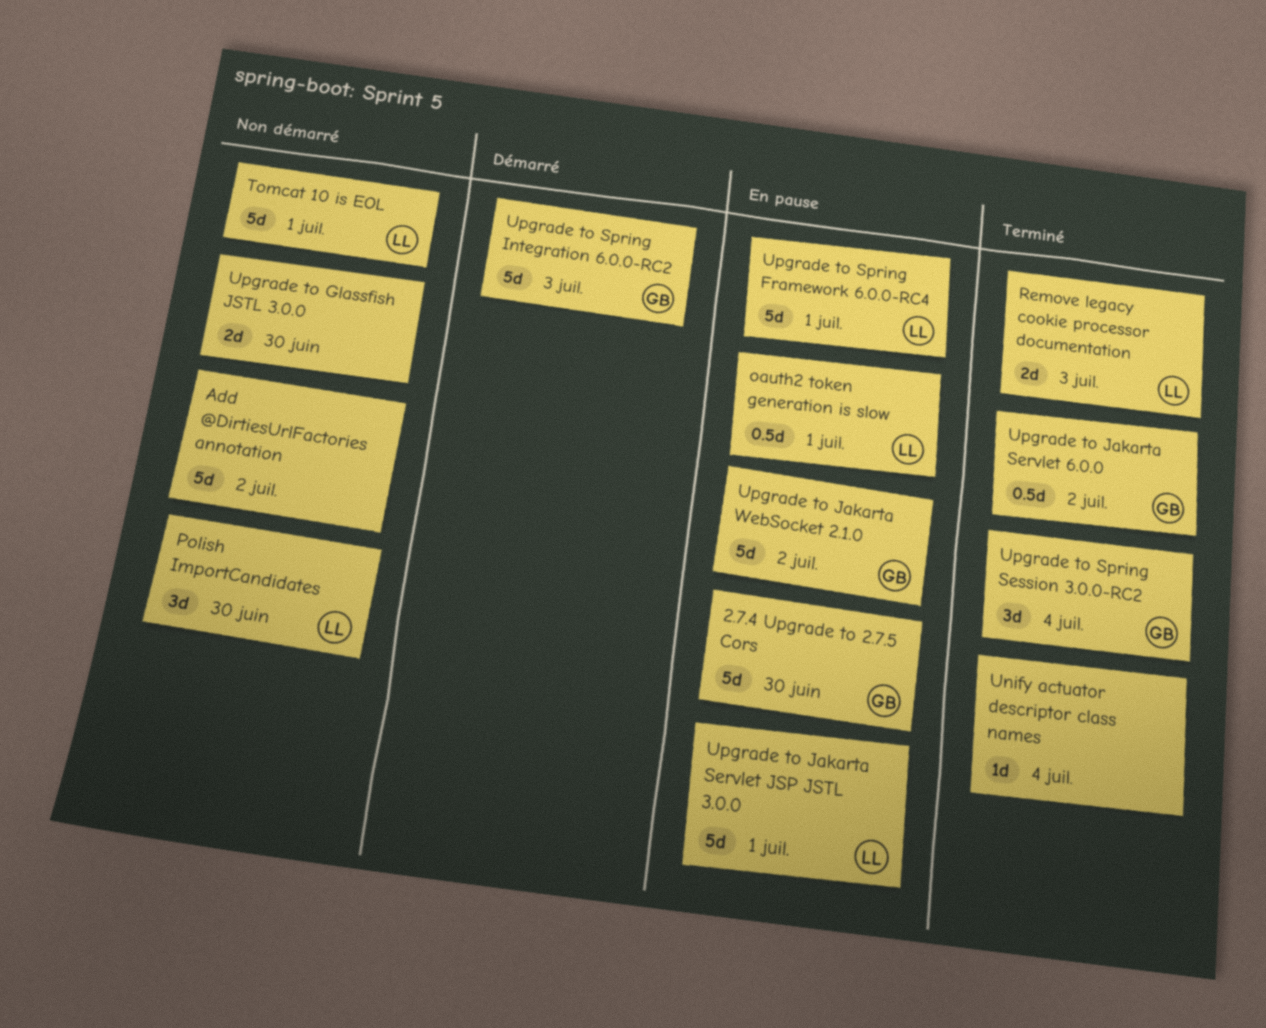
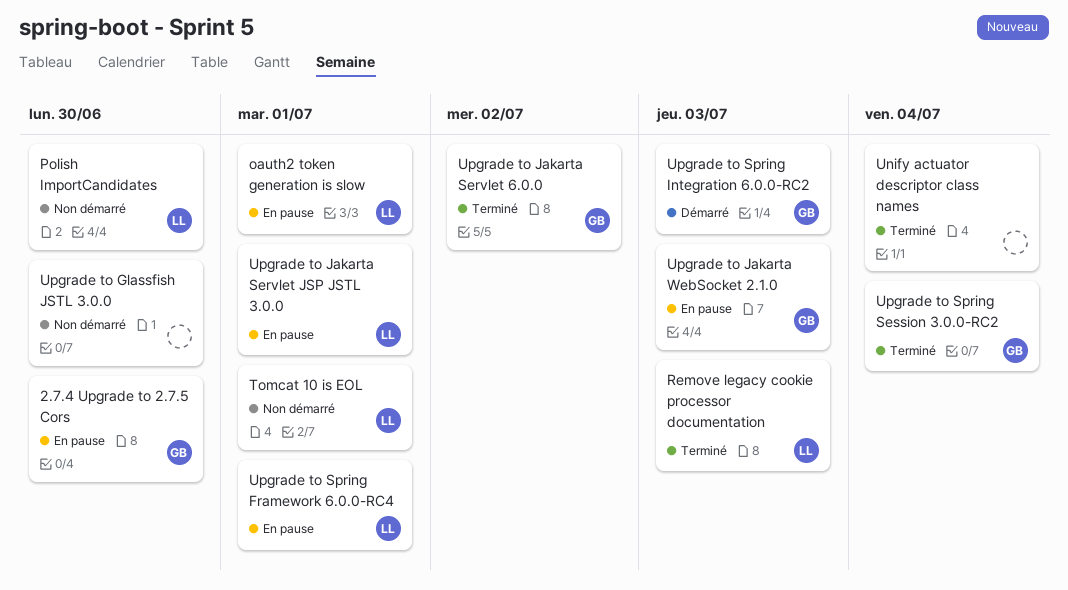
Add @DirtiesUrlFactories annotation: present -> none
Upgrade to Jakarta WebSocket 2.1.0, due: Jul 2 -> Jul 3

